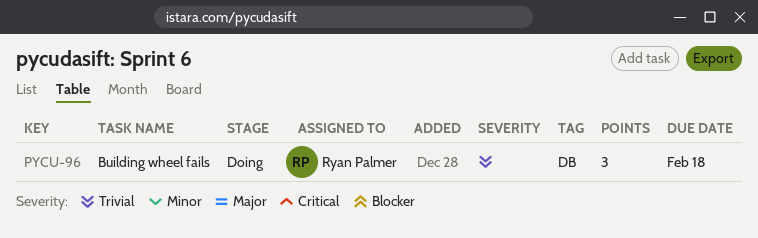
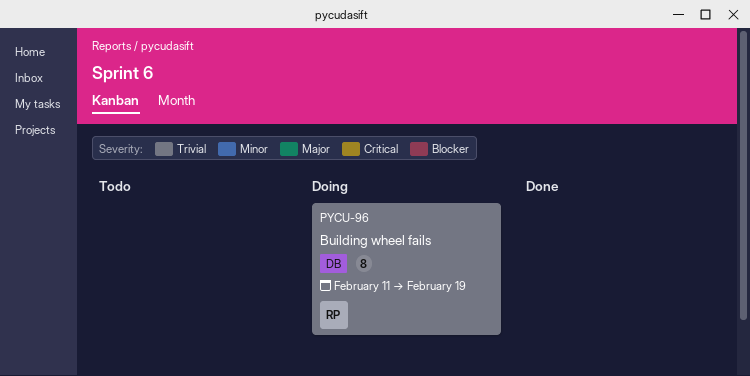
PYCU-96, estimate: 3 -> 8
PYCU-96, due: Feb 18 -> Feb 19

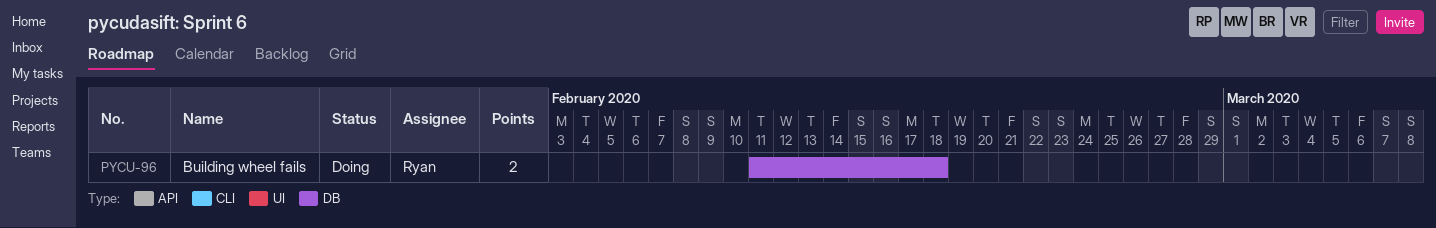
PYCU-96, estimate: 8 -> 2
PYCU-96, due: Feb 19 -> Feb 18

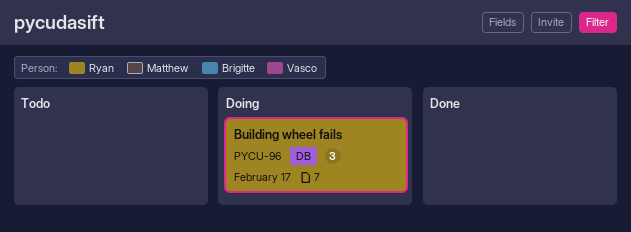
PYCU-96, estimate: 2 -> 3
PYCU-96, due: Feb 18 -> Feb 17

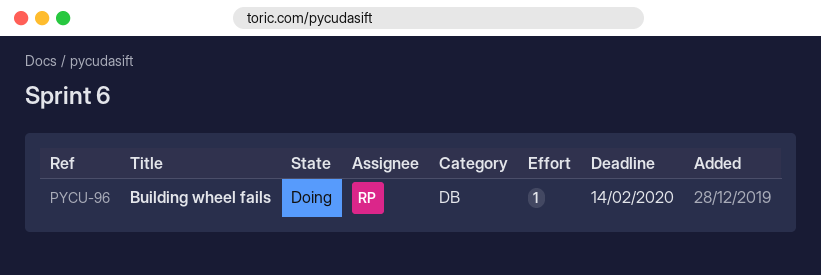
PYCU-96, estimate: 3 -> 1
PYCU-96, due: Feb 17 -> Feb 14

